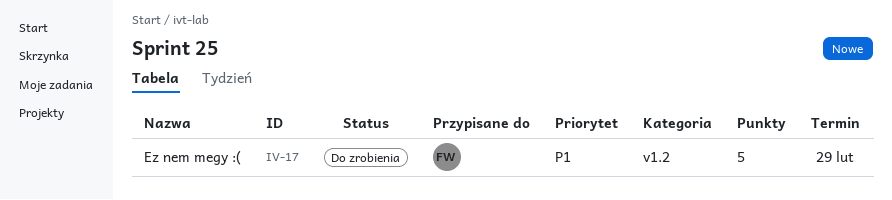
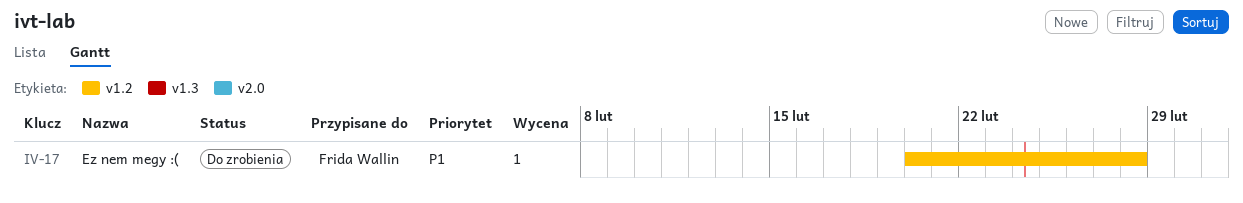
IV-17, estimate: 5 -> 1
IV-17, due: Feb 29 -> Feb 28

